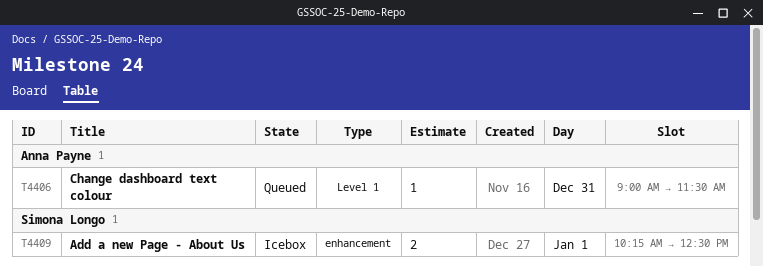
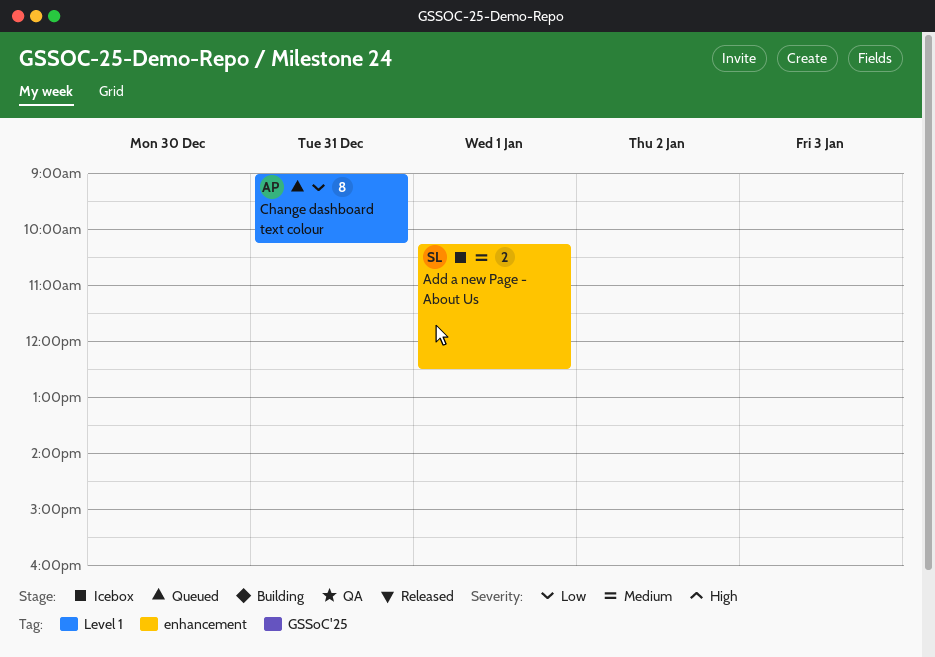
Change dashboard text colour, estimate: 1 -> 8
Change dashboard text colour, ends: 11:30 -> 10:15

